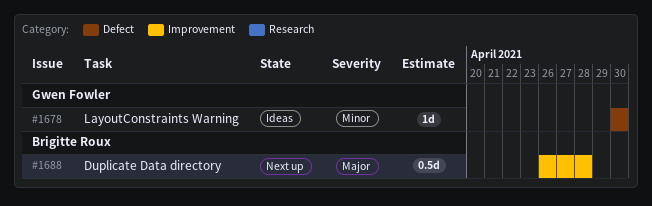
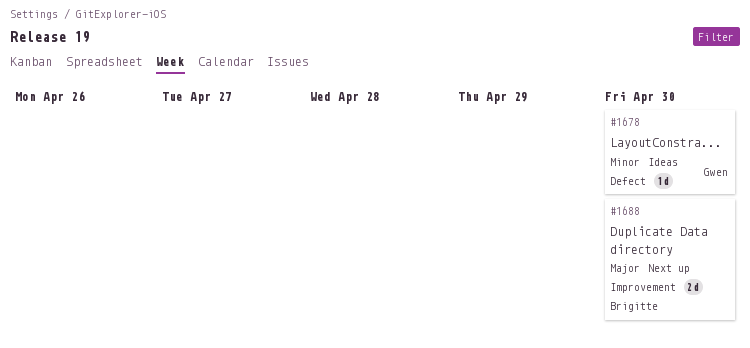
#1688, estimate: 0.5d -> 2d
#1688, due: Apr 28 -> Apr 30

